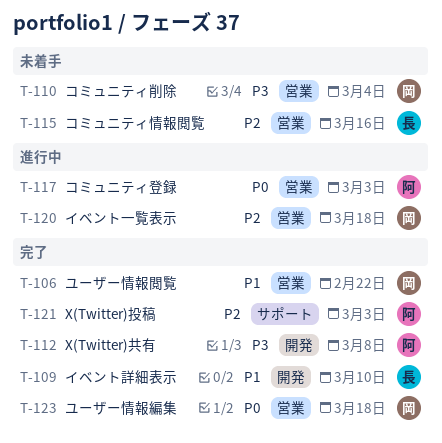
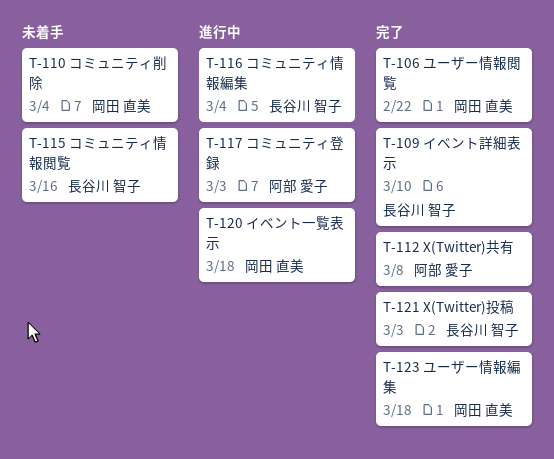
T-116: none -> present
T-121, owner: 阿部 愛子 -> 長谷川 智子

